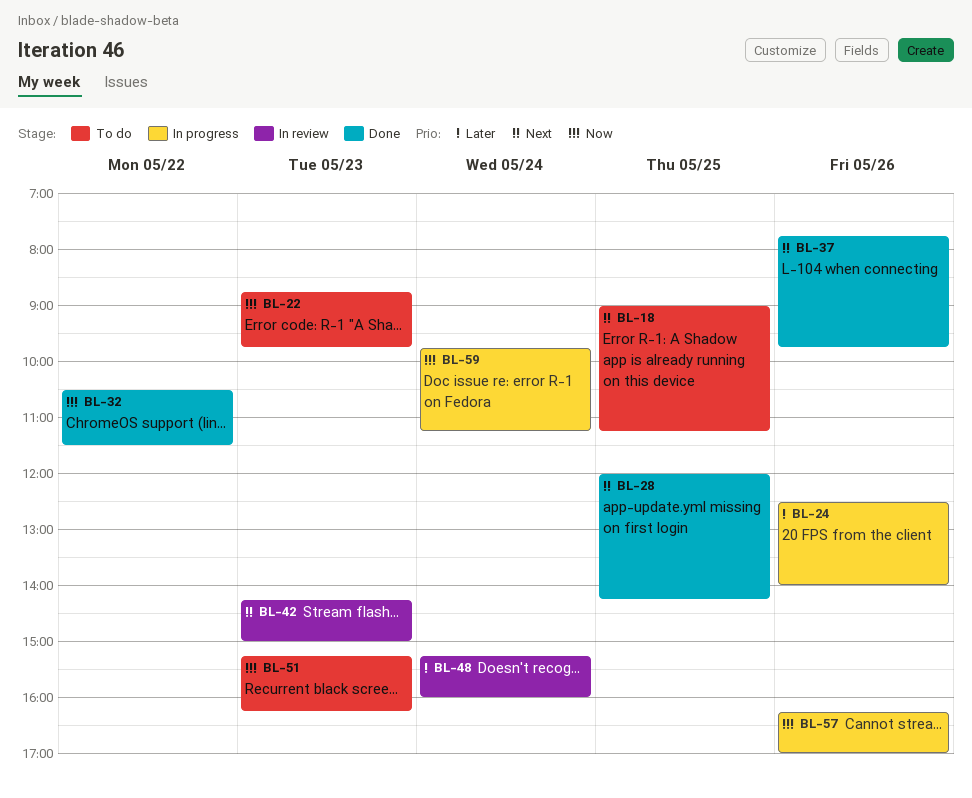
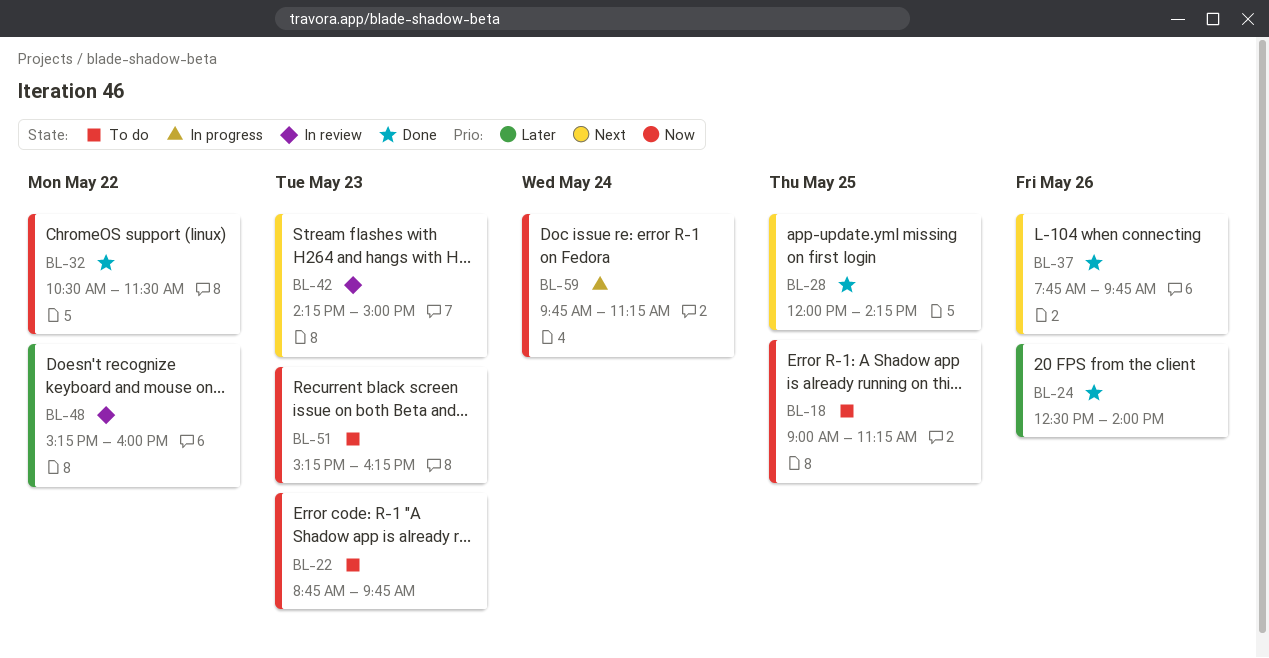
BL-18, priority: Next -> Now
BL-24, status: In progress -> Done
BL-48, day: May 24 -> May 22
BL-57: present -> none

